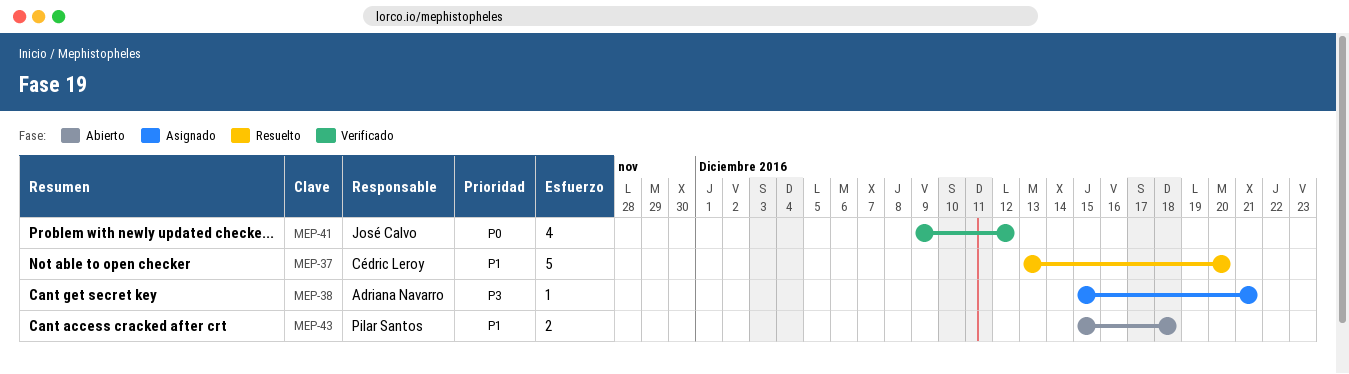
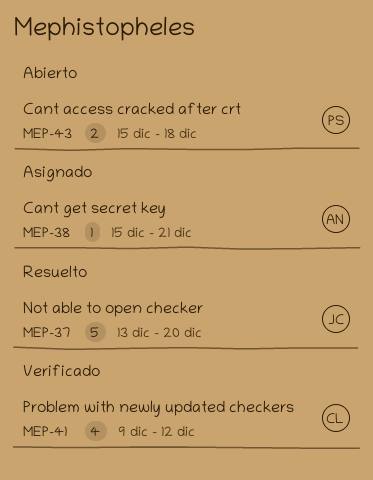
MEP-37, owner: Cédric Leroy -> José Calvo
MEP-41, owner: José Calvo -> Cédric Leroy

